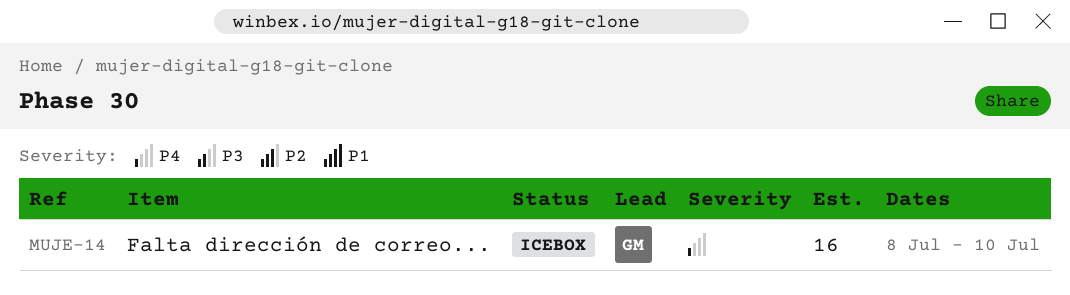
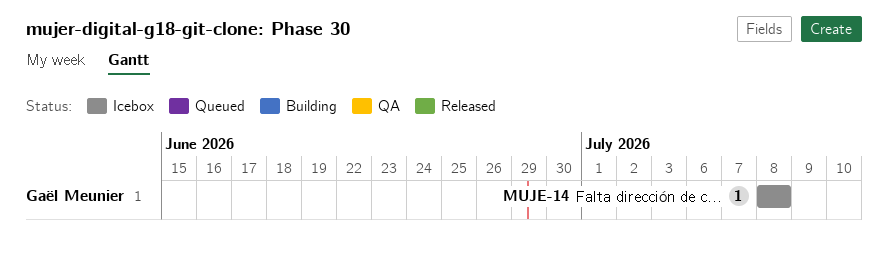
MUJE-14, estimate: 16 -> 1
MUJE-14, due: Jul 10 -> Jul 8

